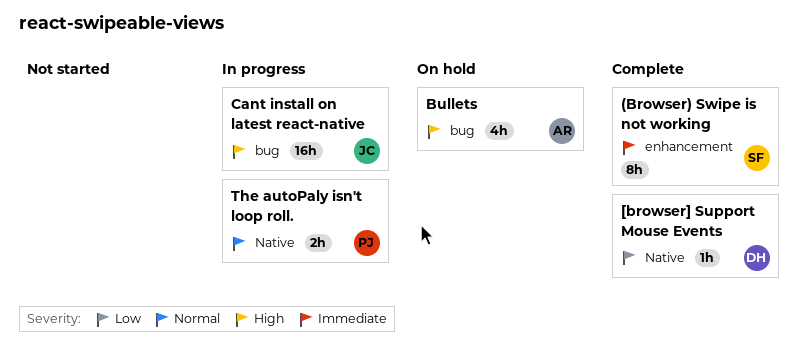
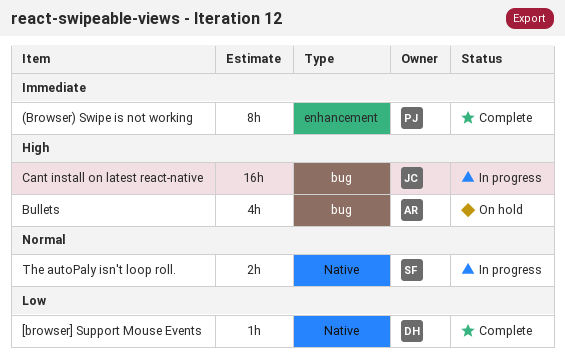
(Browser) Swipe is not working, owner: SF -> PJ
The autoPaly isn't loop roll., owner: PJ -> SF

